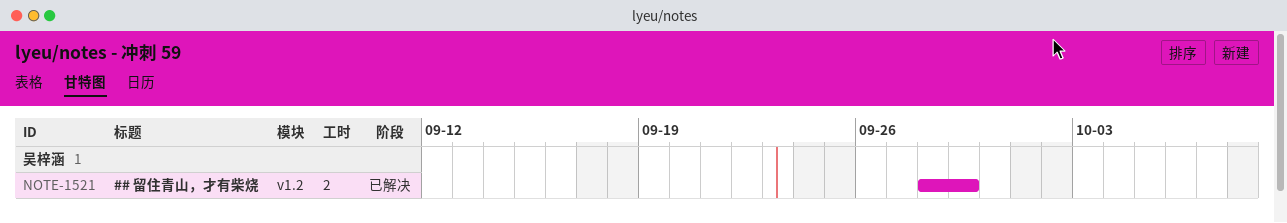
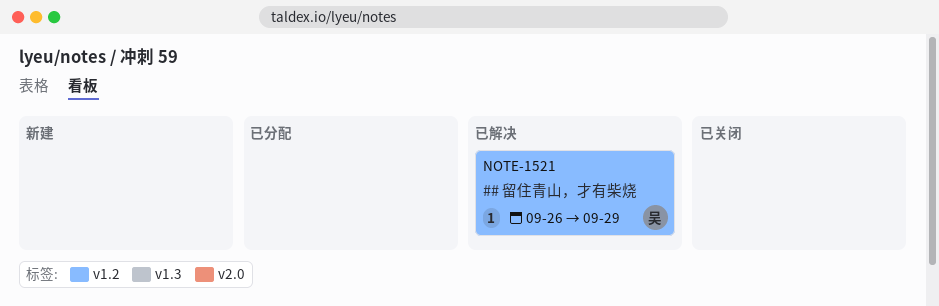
NOTE-1521, estimate: 2 -> 1
NOTE-1521, start: Sep 28 -> Sep 26

